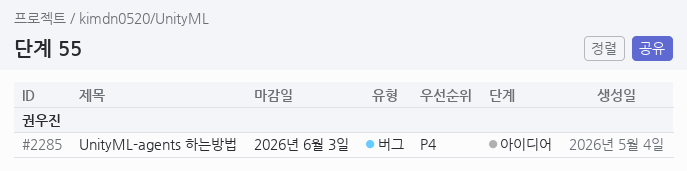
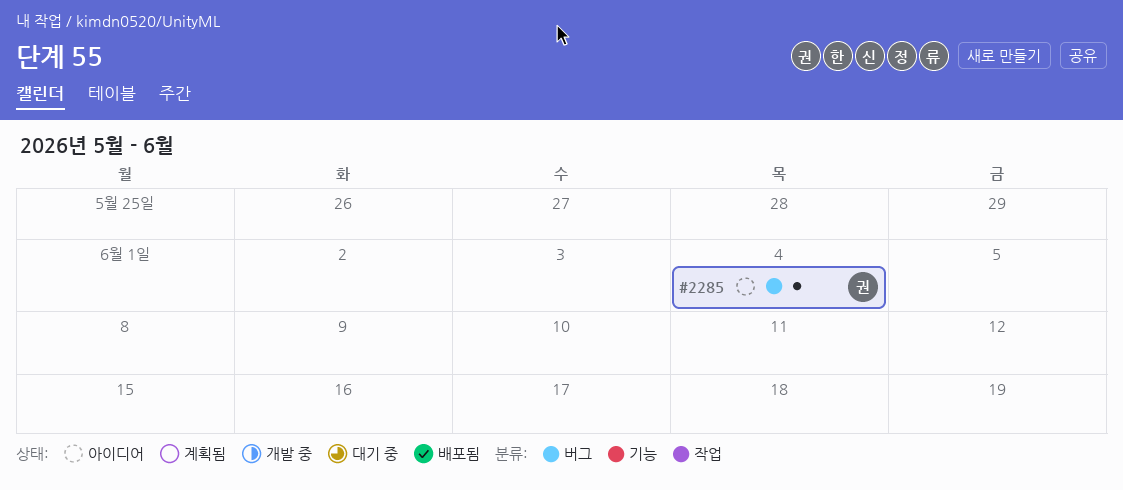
#2285, due: Jun 3 -> Jun 4

